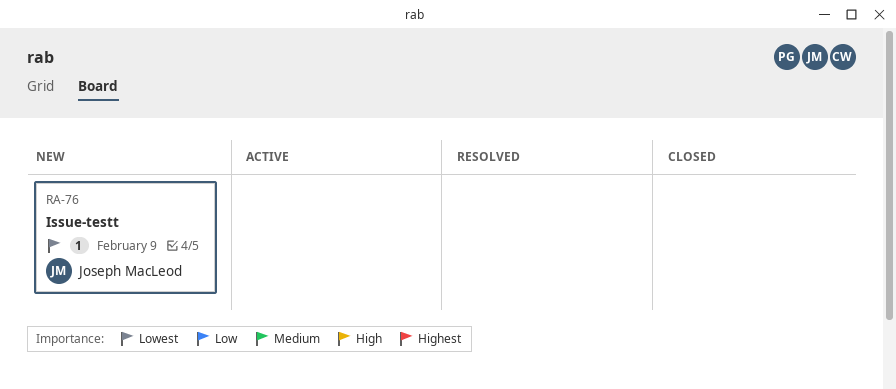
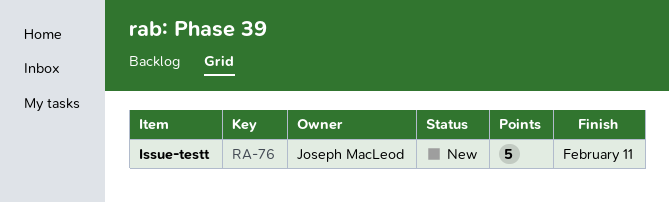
RA-76, estimate: 1 -> 5
RA-76, due: Feb 9 -> Feb 11

